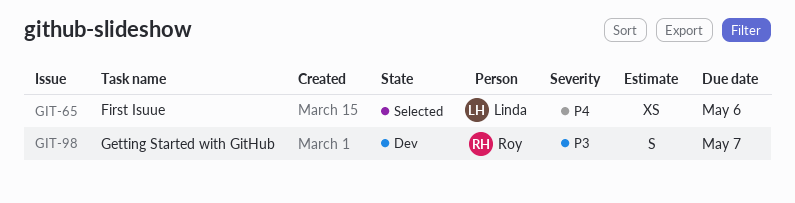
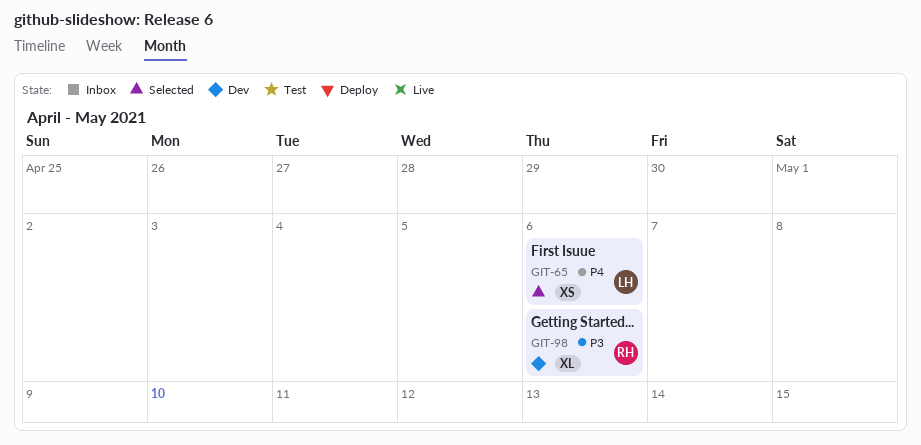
GIT-98, estimate: S -> XL
GIT-98, due: May 7 -> May 6

